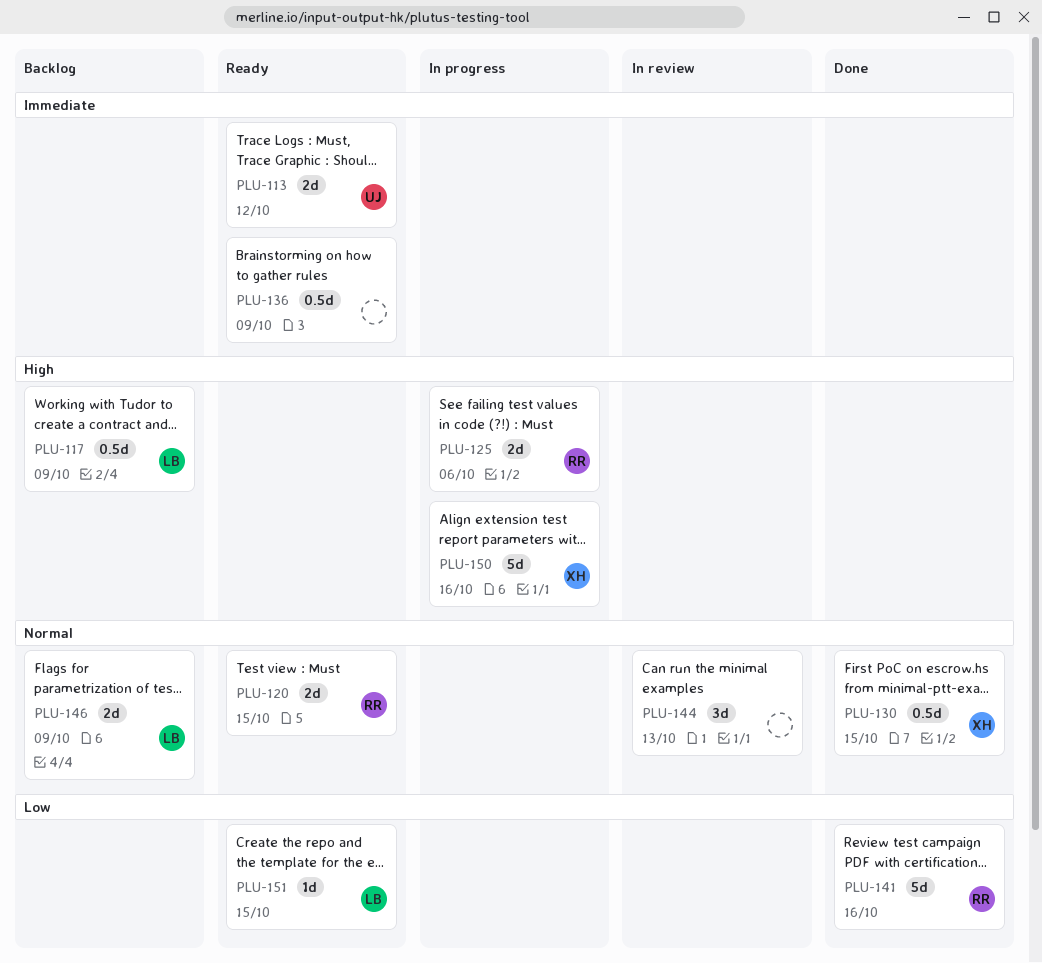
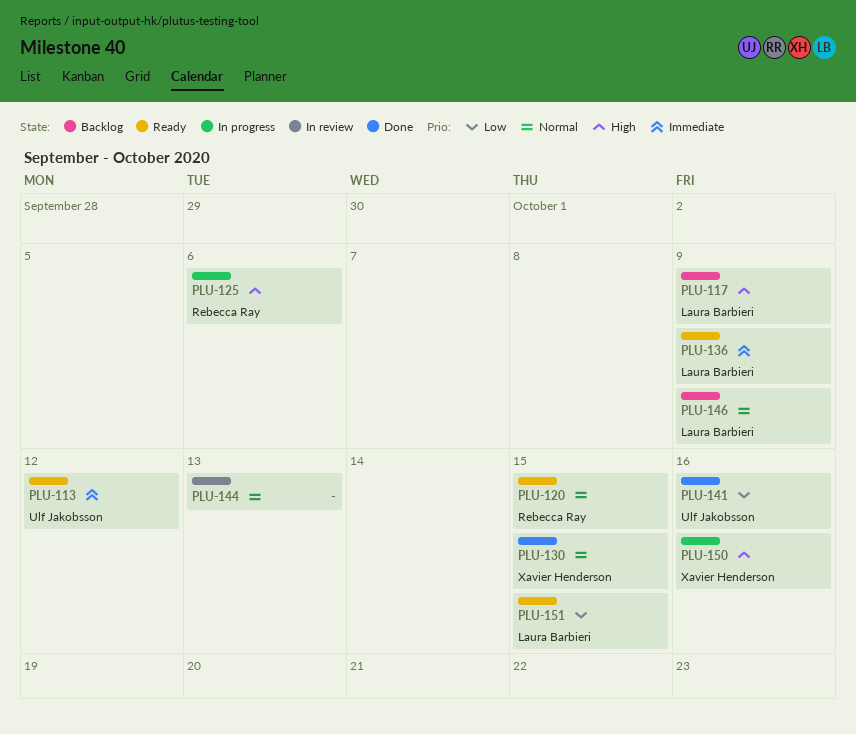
PLU-136, owner: none -> Laura Barbieri
PLU-141, owner: Rebecca Ray -> Ulf Jakobsson

